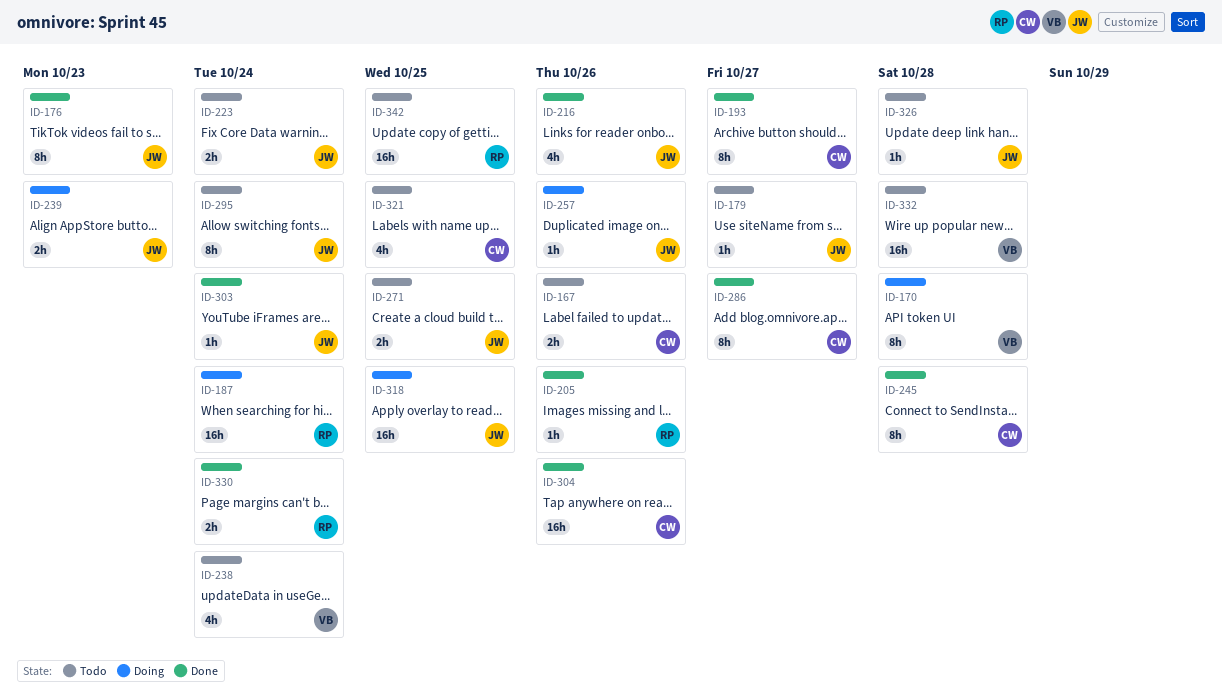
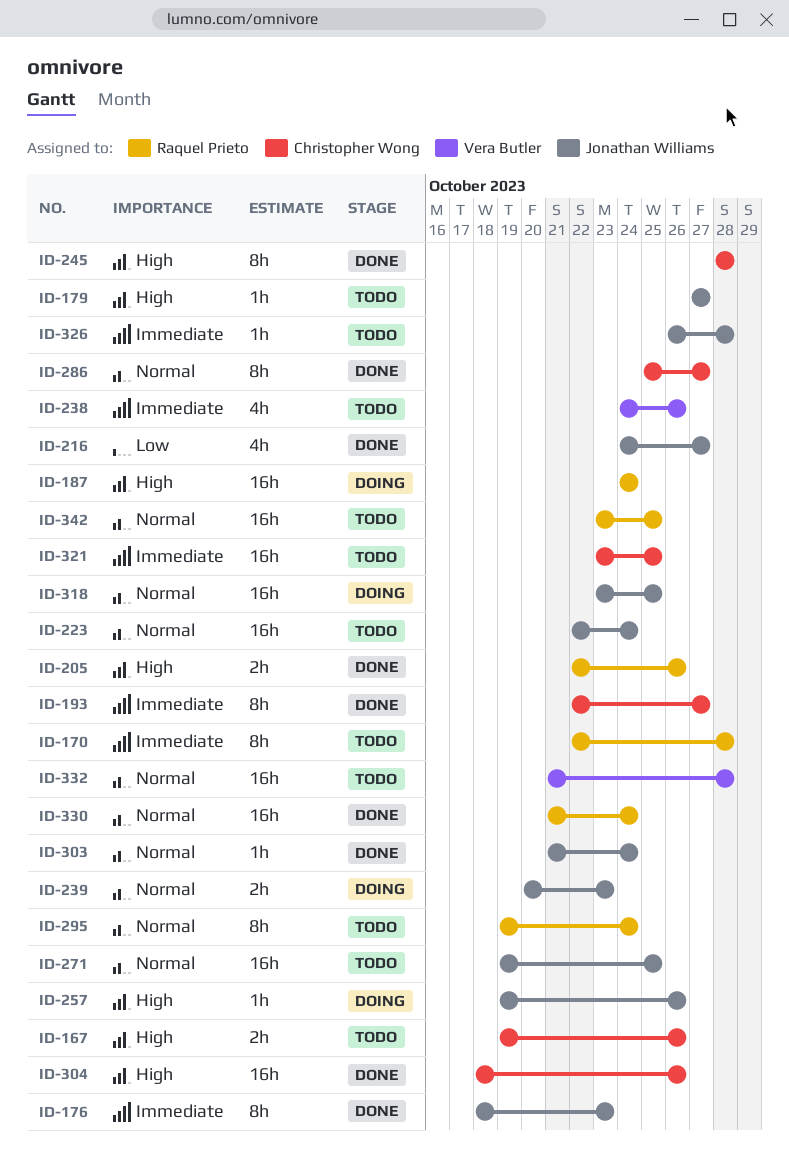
ID-170, status: Doing -> Todo
ID-170, owner: Vera Butler -> Raquel Prieto
ID-205, estimate: 1h -> 2h
ID-216, due: Oct 26 -> Oct 27
ID-223, estimate: 2h -> 16h
ID-238, due: Oct 24 -> Oct 26
ID-271, estimate: 2h -> 16h
ID-295, owner: Jonathan Williams -> Raquel Prieto
ID-321, estimate: 4h -> 16h
ID-330, estimate: 2h -> 16h

